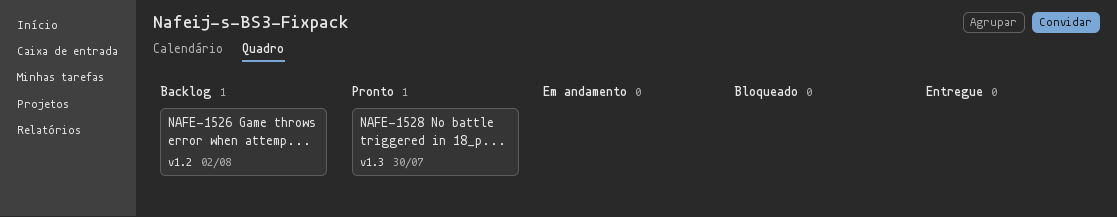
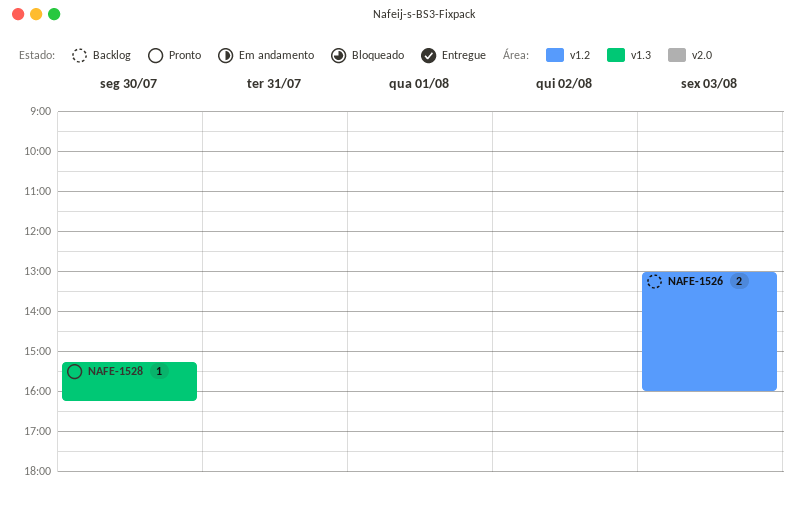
NAFE-1526, day: Aug 2 -> Aug 3

